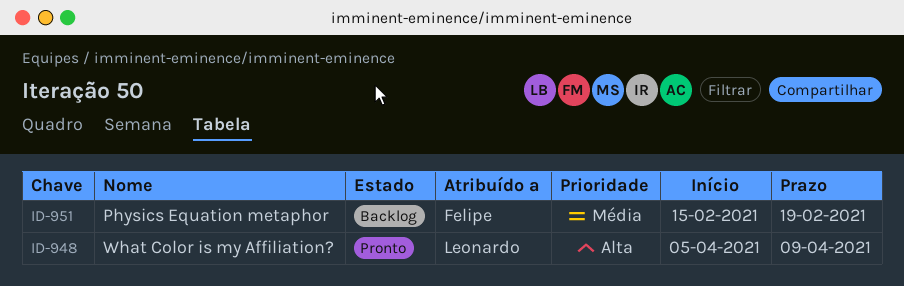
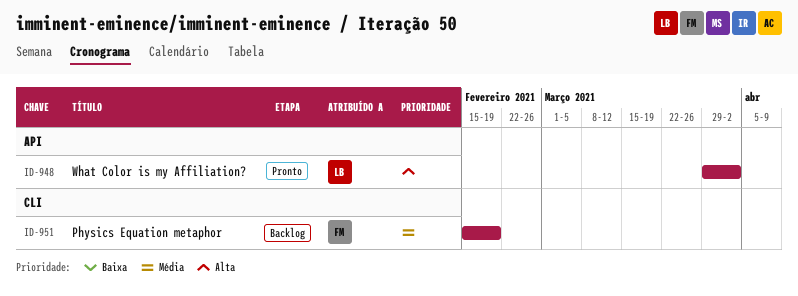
ID-948, start: Apr 5 -> Mar 29
ID-948, due: Apr 9 -> Apr 2

